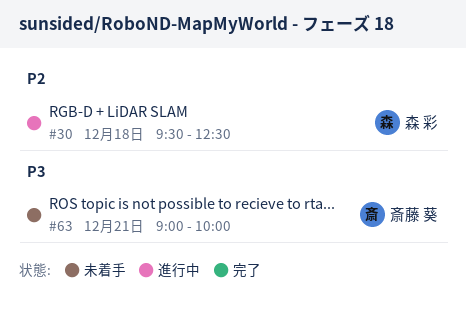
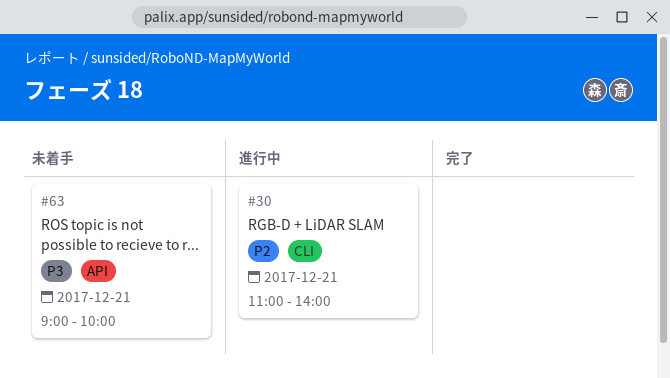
#30, day: Dec 18 -> Dec 21
#30, begins: 09:30 -> 11:00
#30, ends: 12:30 -> 14:00

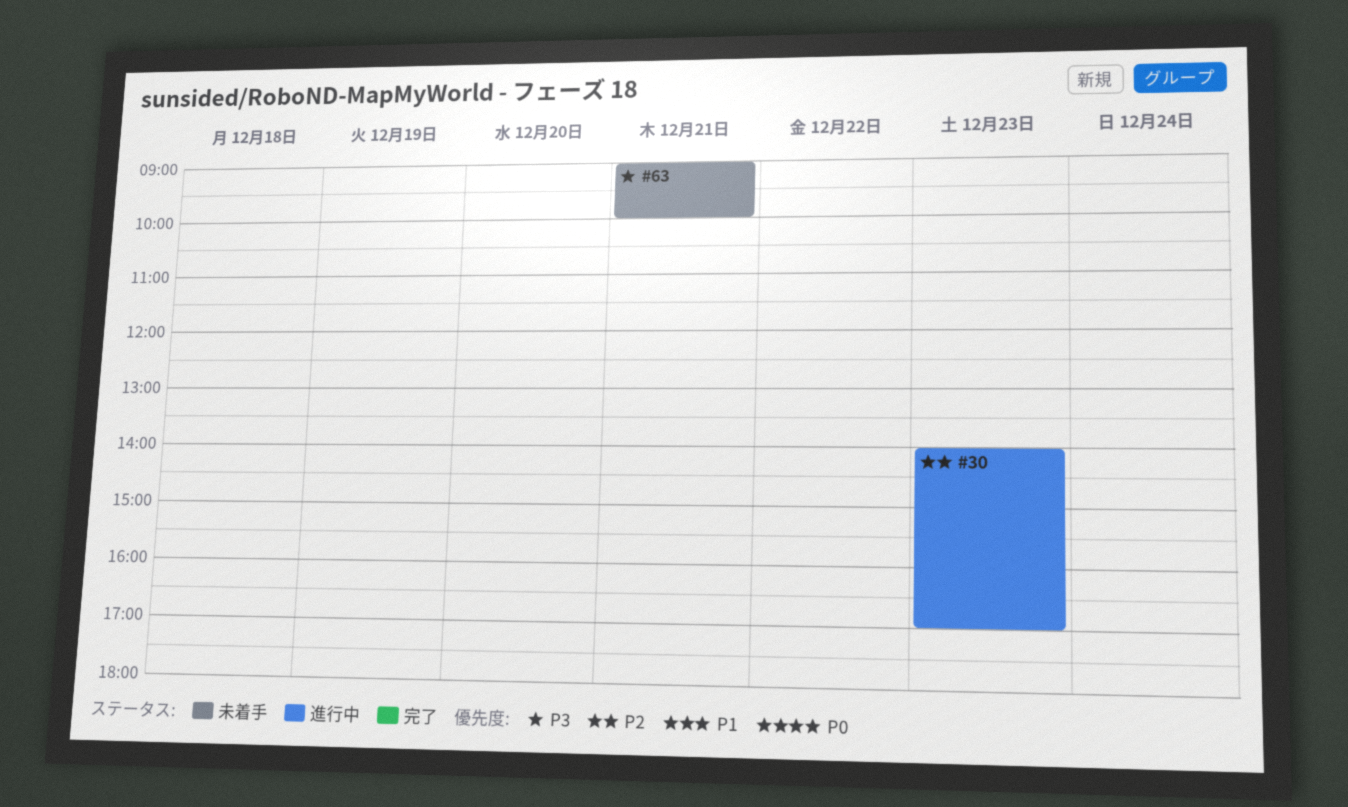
#30, day: Dec 21 -> Dec 23
#30, begins: 11:00 -> 14:00
#30, ends: 14:00 -> 17:00

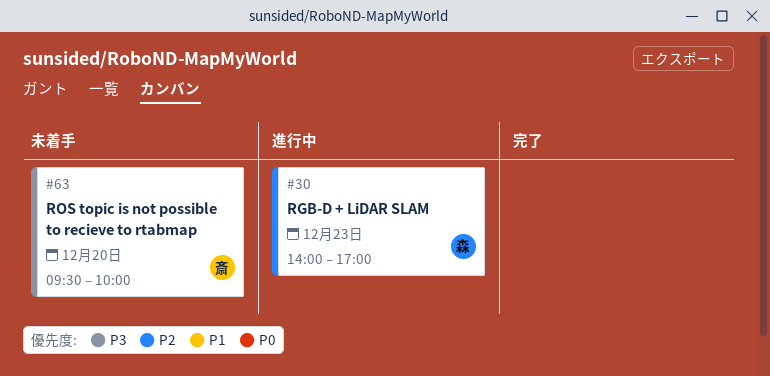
#63, day: Dec 21 -> Dec 20
#63, begins: 09:00 -> 09:30

